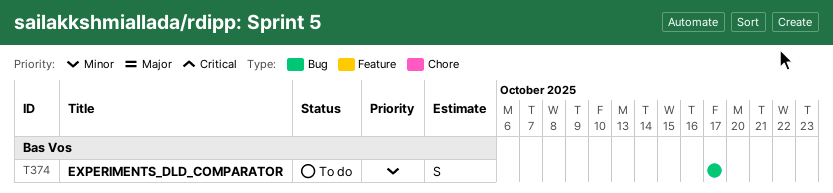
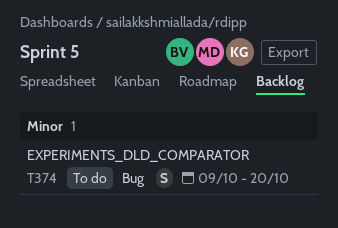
T374, start: Oct 17 -> Oct 9
T374, due: Oct 17 -> Oct 20

